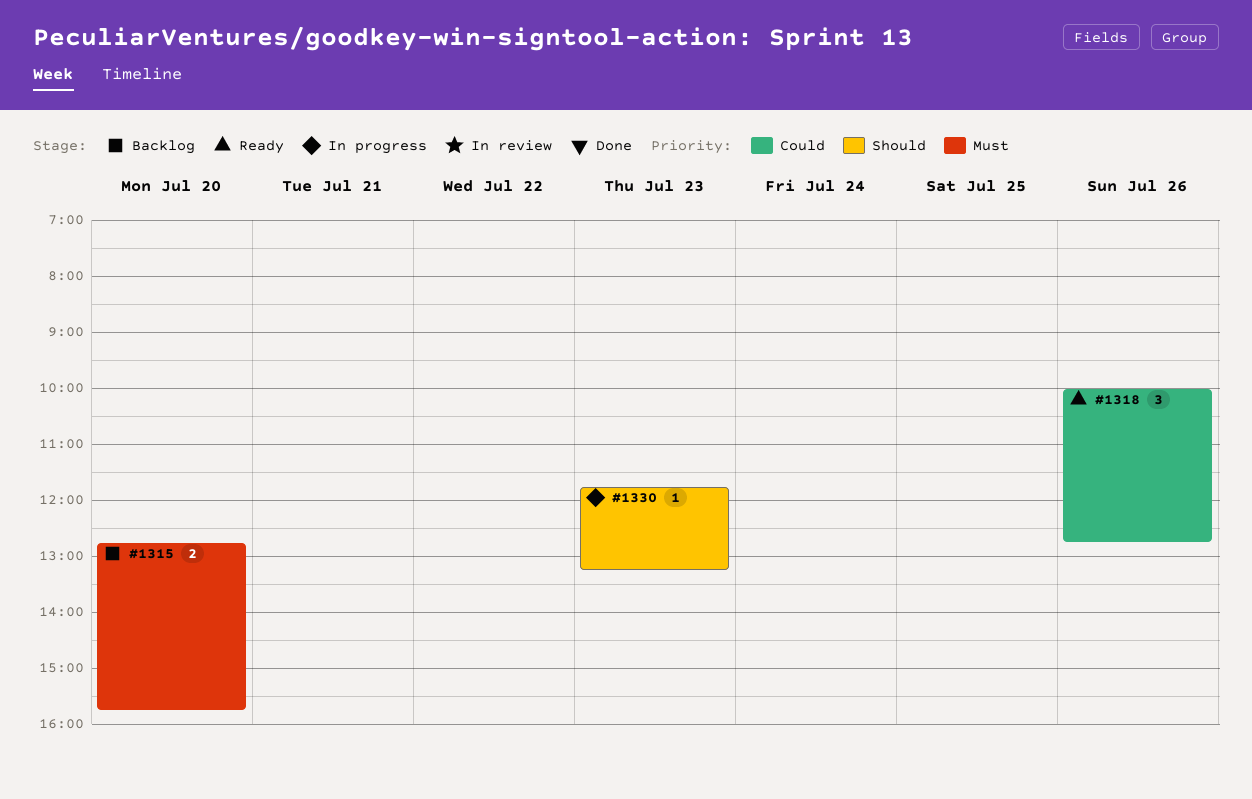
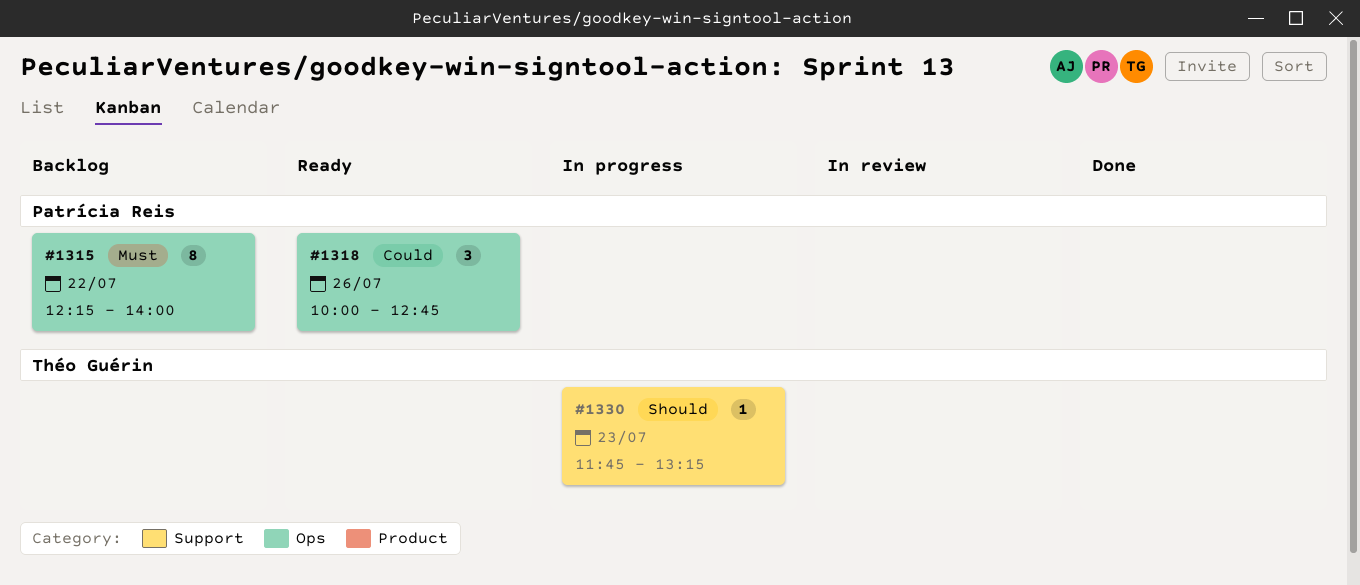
#1315, estimate: 2 -> 8
#1315, day: Jul 20 -> Jul 22
#1315, begins: 12:45 -> 12:15
#1315, ends: 15:45 -> 14:00

